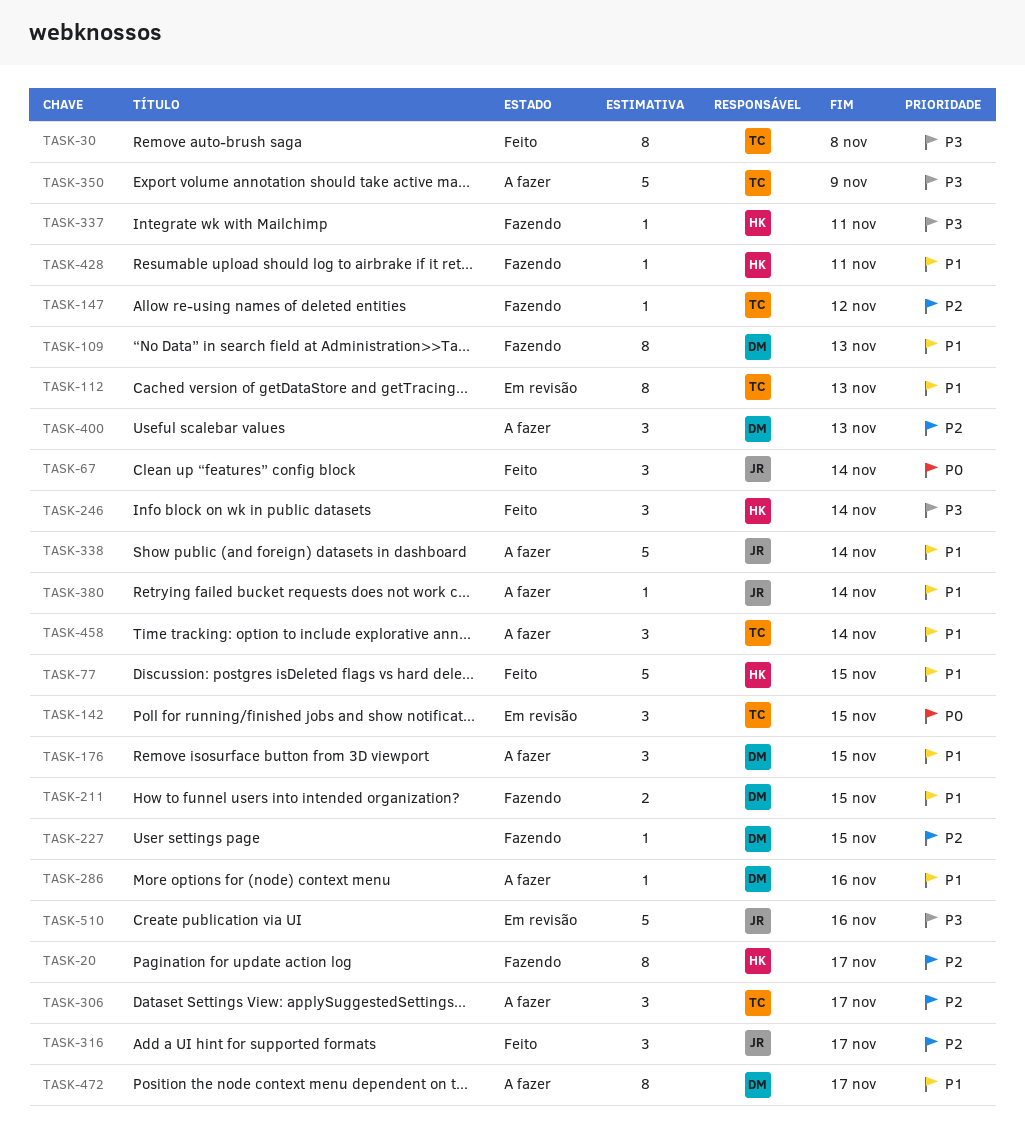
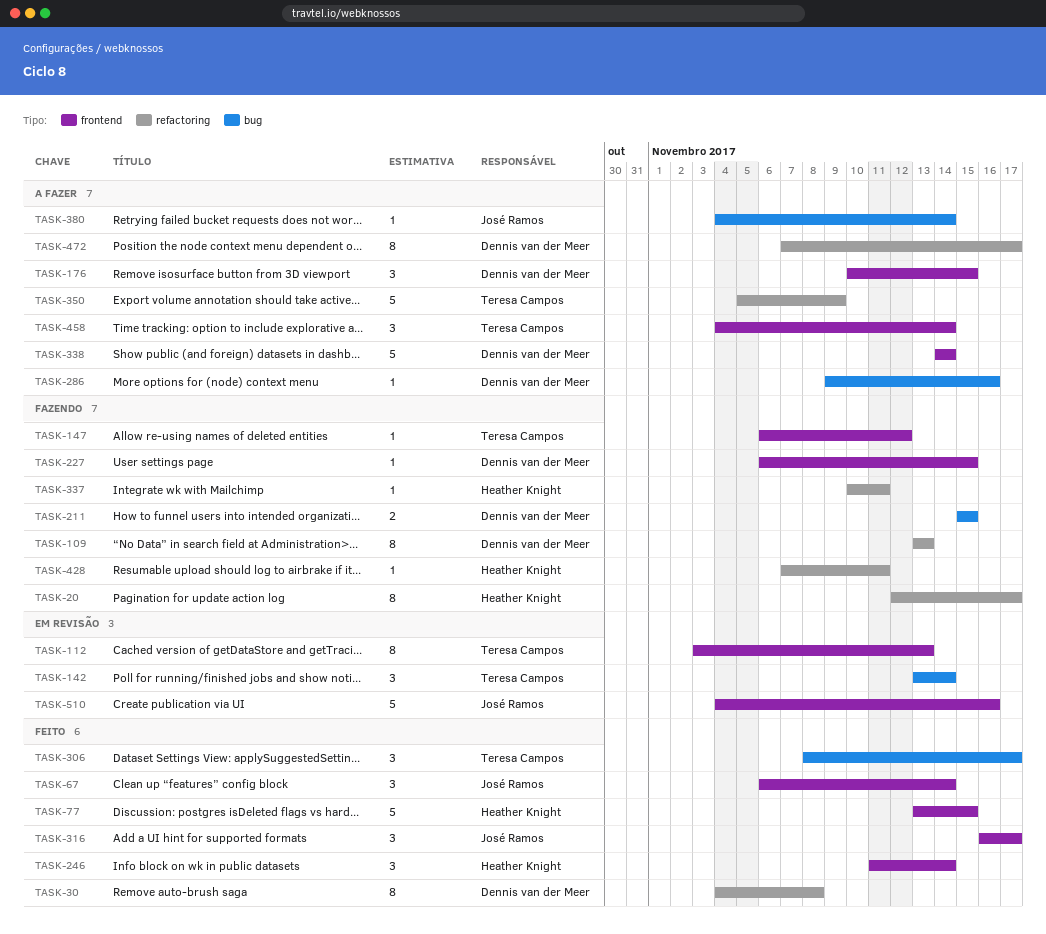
TASK-30, owner: Teresa Campos -> Dennis van der Meer
TASK-142, due: Nov 15 -> Nov 14
TASK-306, status: A fazer -> Feito
TASK-338, owner: José Ramos -> Dennis van der Meer
TASK-400: present -> none

